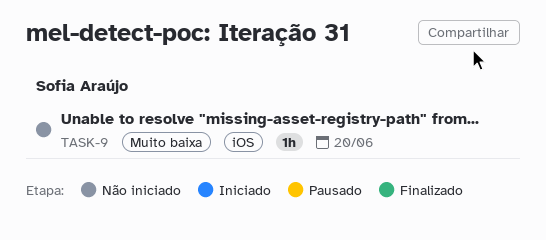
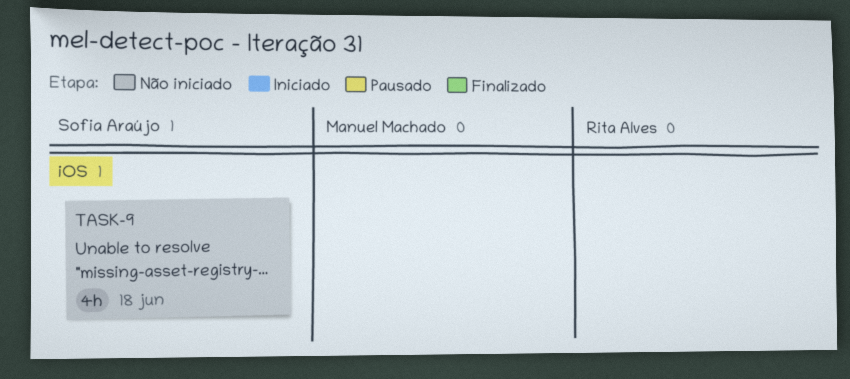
TASK-9, estimate: 1h -> 4h
TASK-9, due: Jun 20 -> Jun 18

